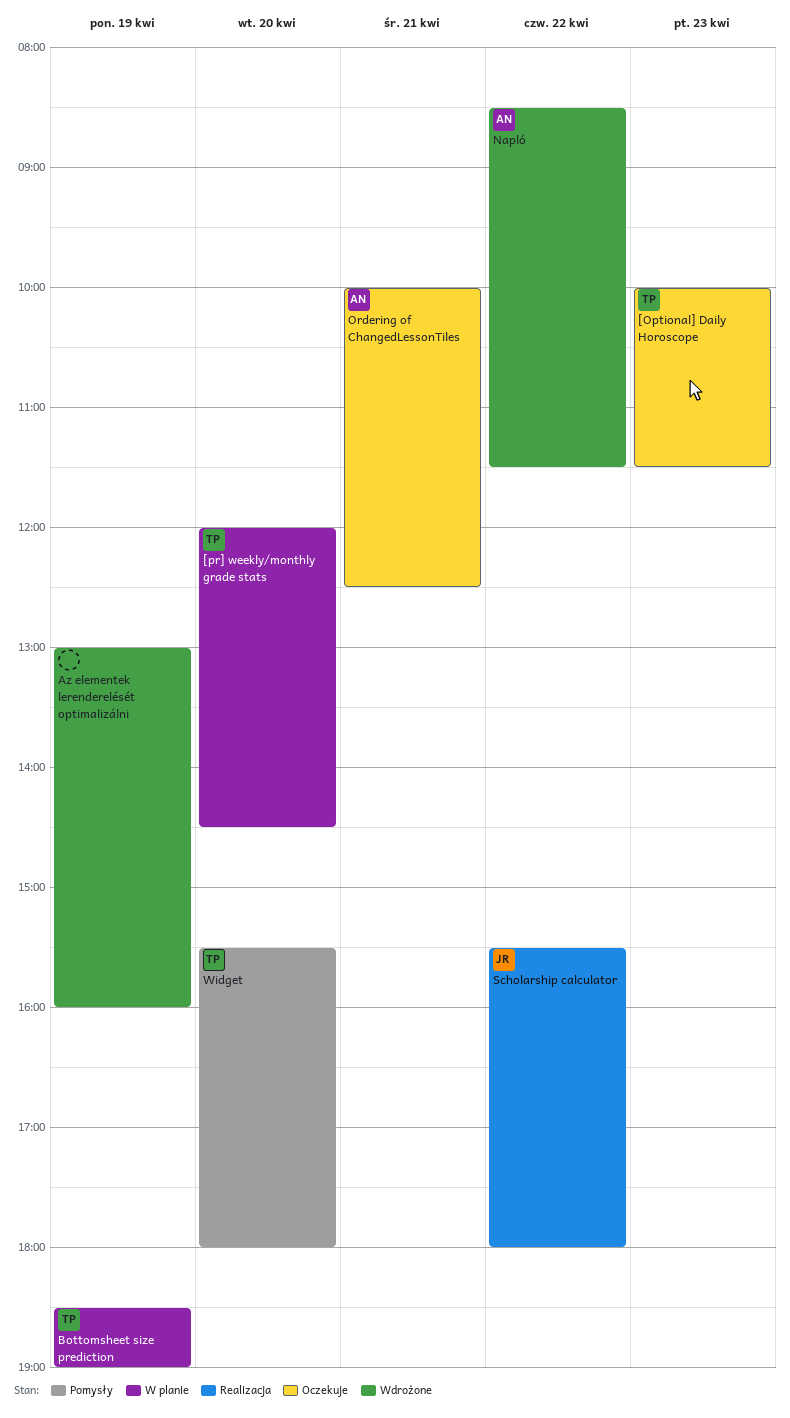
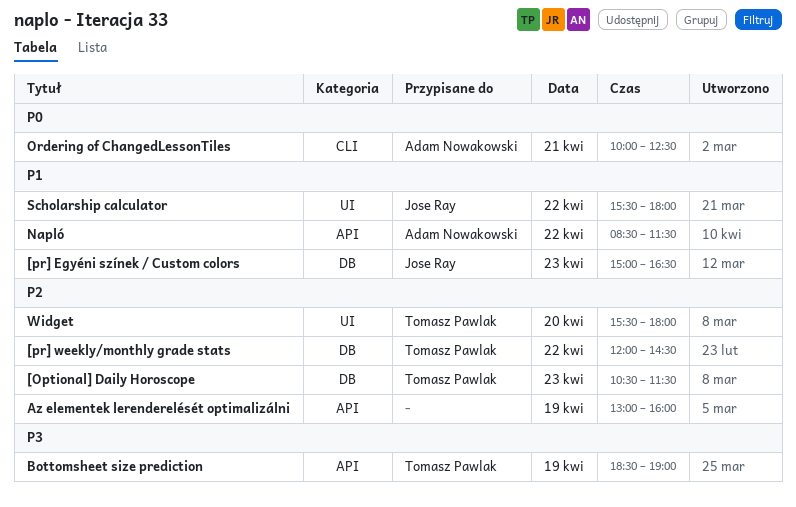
[Optional] Daily Horoscope, begins: 10:00 -> 10:30
[pr] Egyéni színek / Custom colors: none -> present
[pr] weekly/monthly grade stats, day: Apr 20 -> Apr 22

